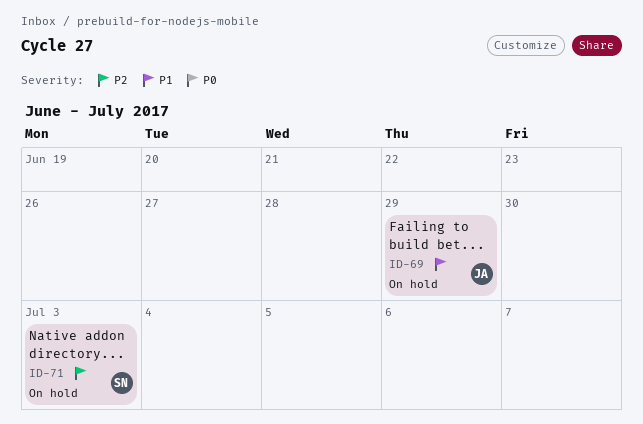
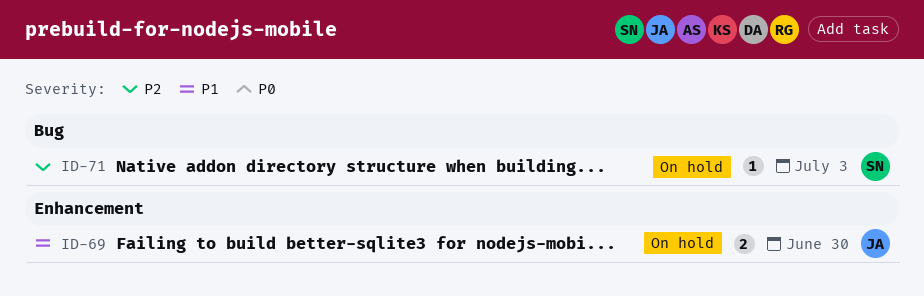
ID-69, due: Jun 29 -> Jun 30

